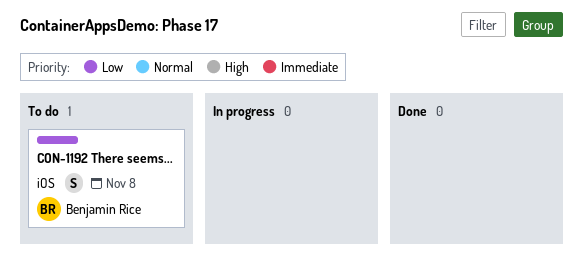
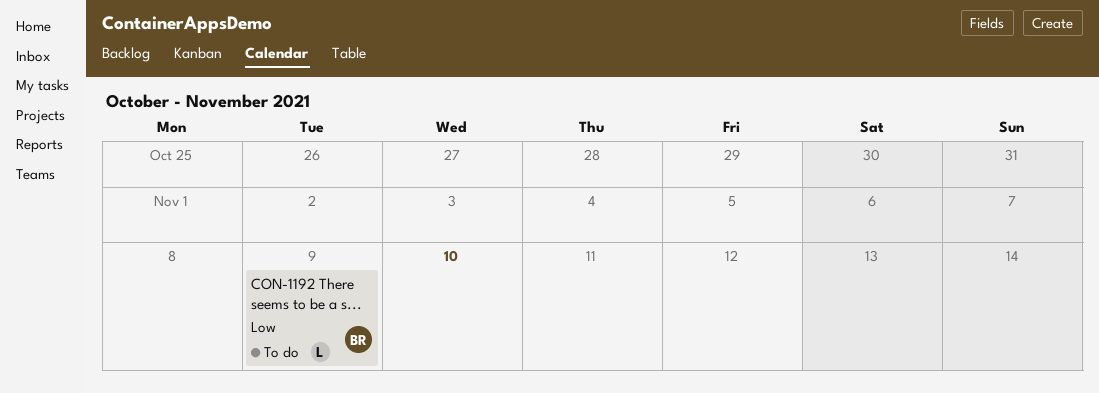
CON-1192, estimate: S -> L
CON-1192, due: Nov 8 -> Nov 9

